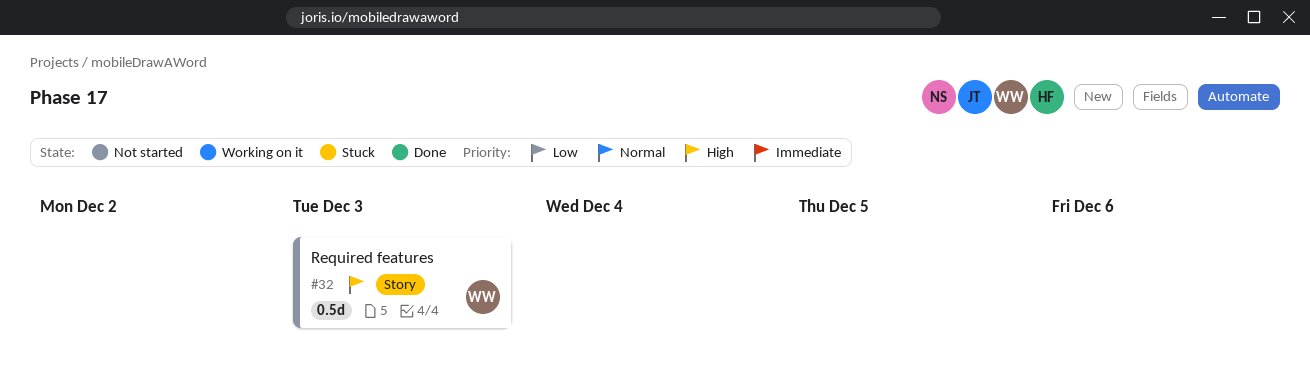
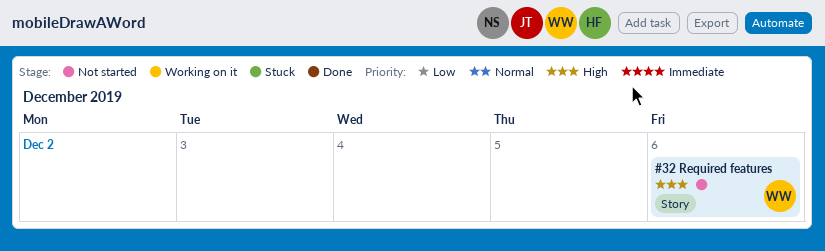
#32, due: Dec 3 -> Dec 6

